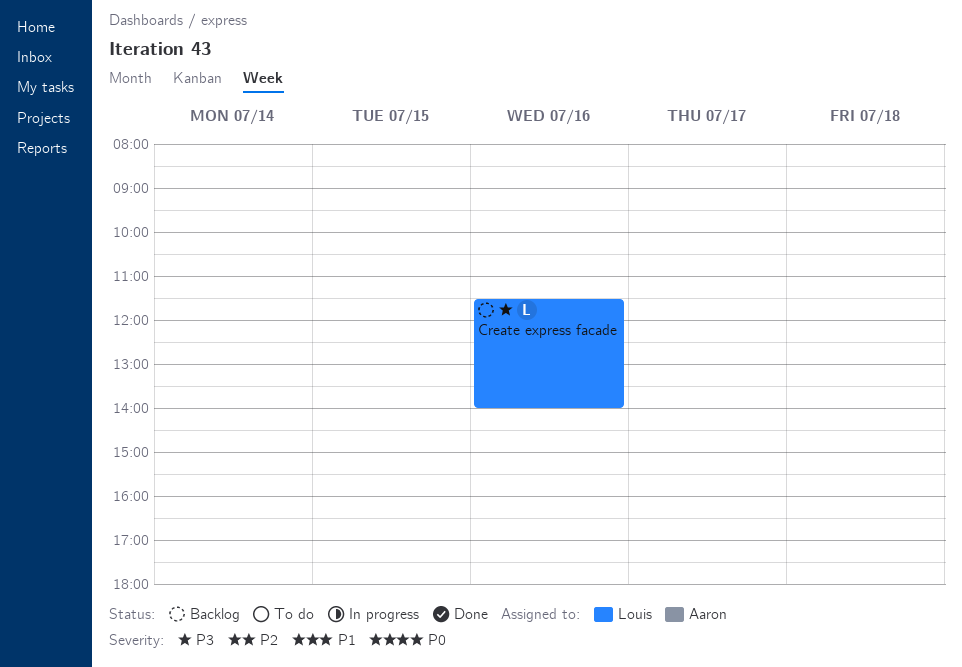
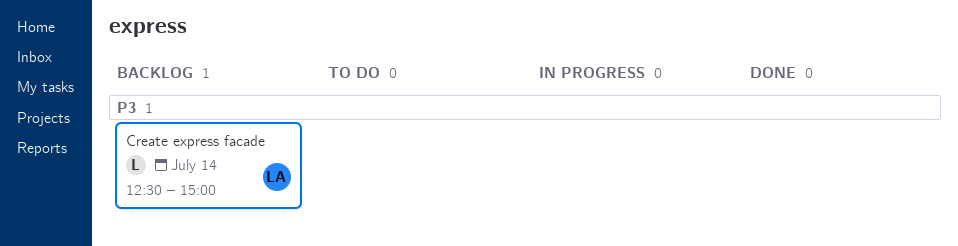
Create express facade, day: Jul 16 -> Jul 14
Create express facade, begins: 11:30 -> 12:30
Create express facade, ends: 14:00 -> 15:00

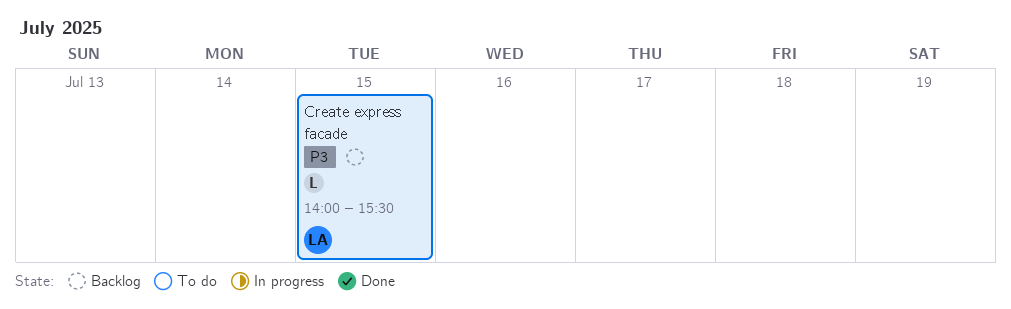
Create express facade, day: Jul 14 -> Jul 15
Create express facade, begins: 12:30 -> 14:00
Create express facade, ends: 15:00 -> 15:30

